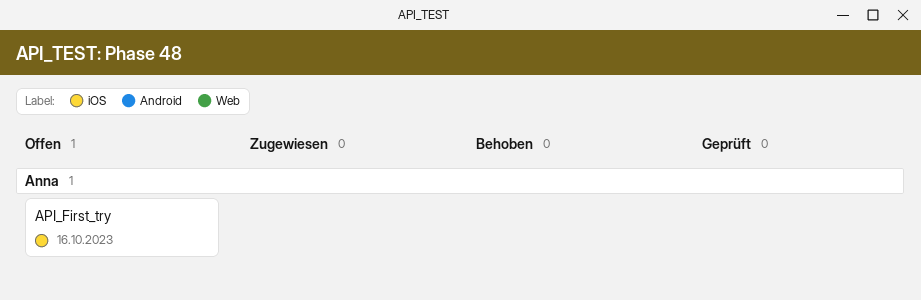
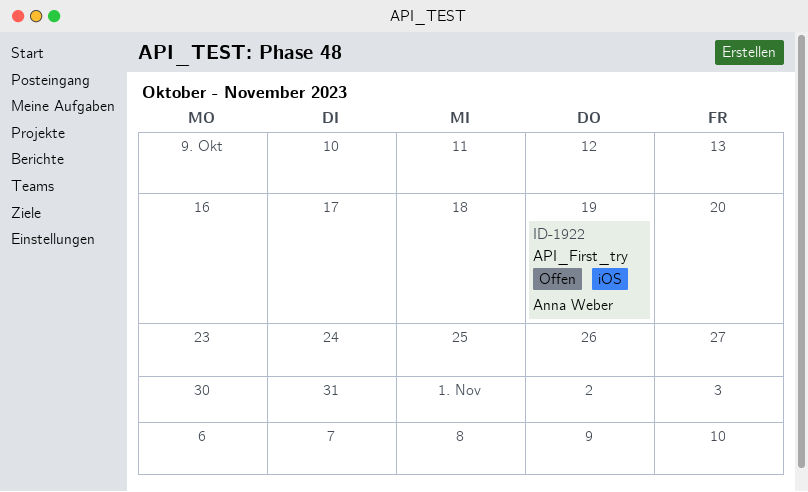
API_First_try, due: Oct 16 -> Oct 19

